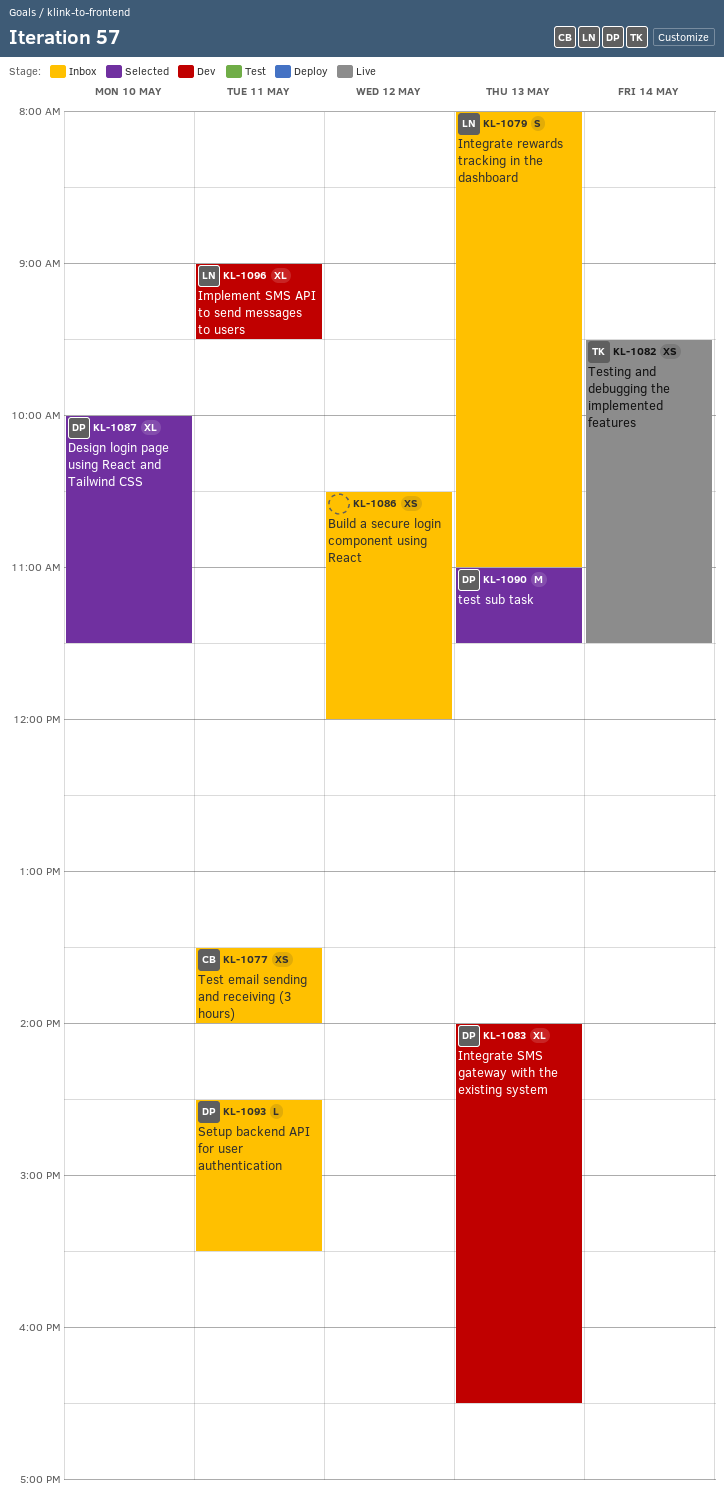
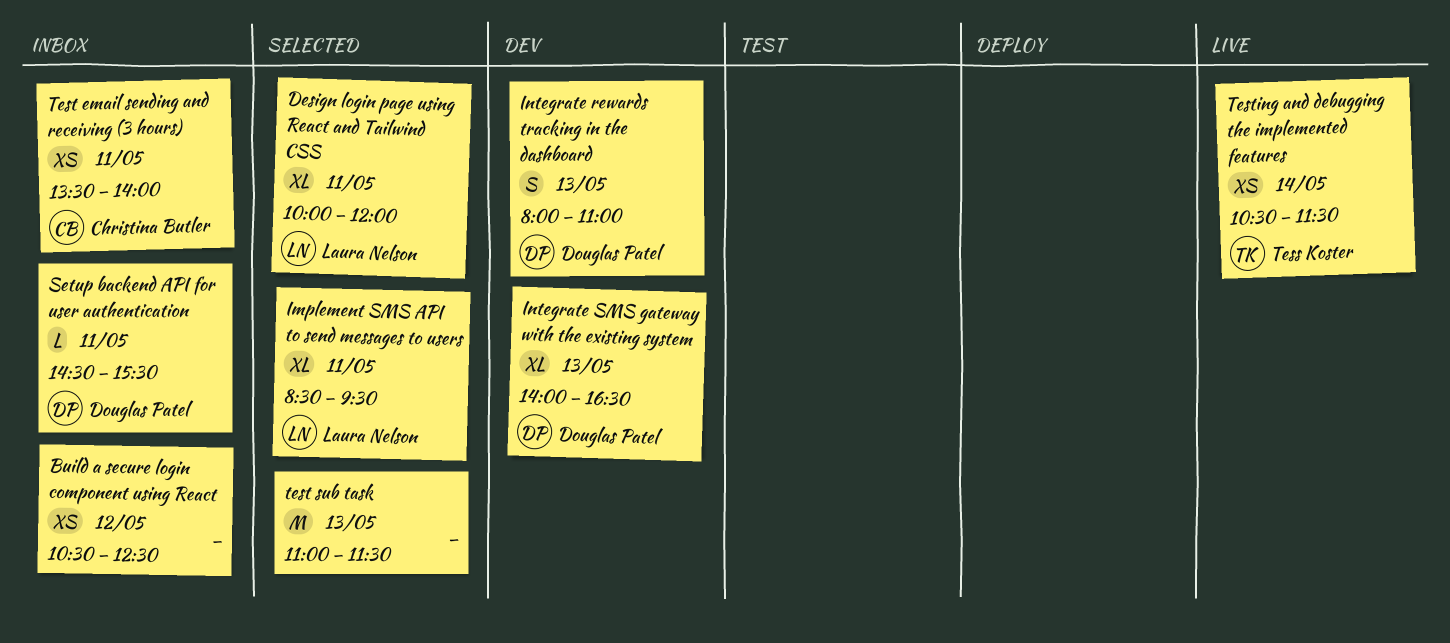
Build a secure login component using React, ends: 12:00 -> 12:30
Design login page using React and Tailwind CSS, owner: Douglas Patel -> Laura Nelson
Design login page using React and Tailwind CSS, day: May 10 -> May 11
Design login page using React and Tailwind CSS, ends: 11:30 -> 12:00
Implement SMS API to send messages to users, status: Dev -> Selected
Implement SMS API to send messages to users, begins: 09:00 -> 08:30
Integrate rewards tracking in the dashboard, status: Inbox -> Dev
Integrate rewards tracking in the dashboard, owner: Laura Nelson -> Douglas Patel
test sub task, owner: Douglas Patel -> none
Testing and debugging the implemented features, begins: 09:30 -> 10:30

